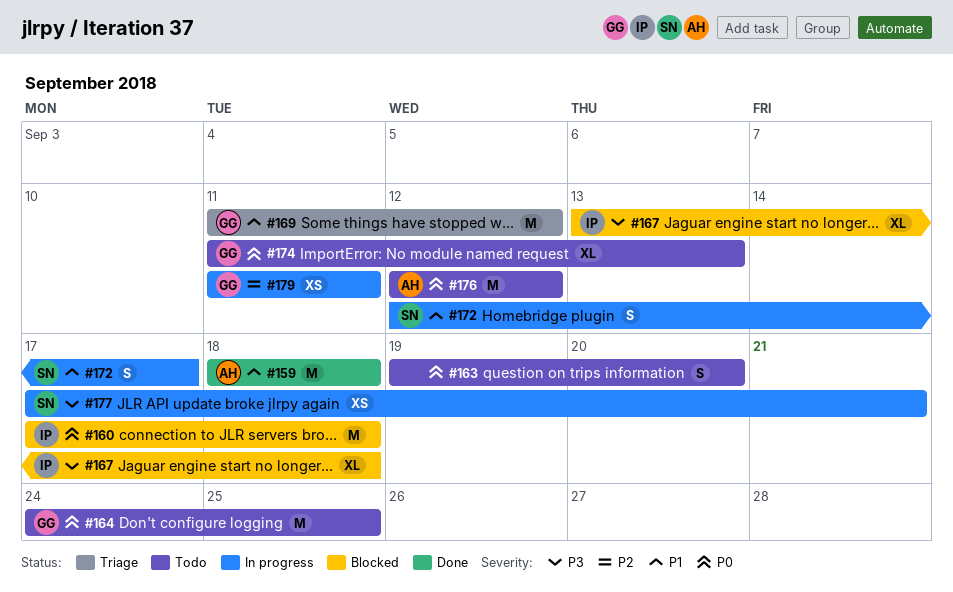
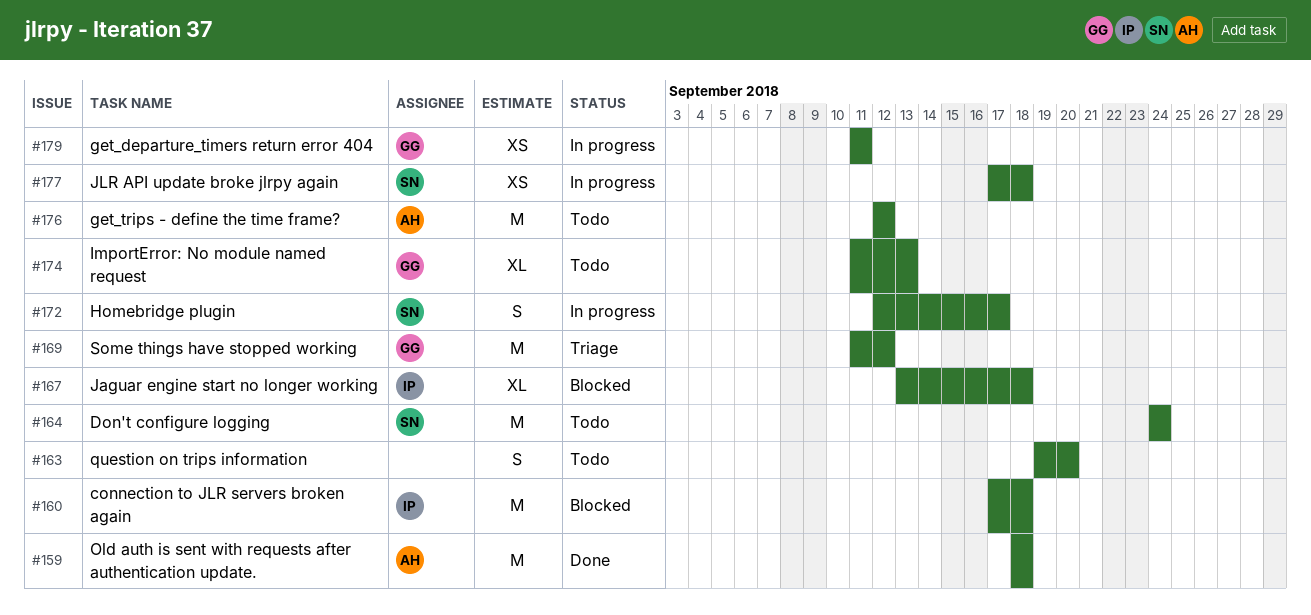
#164, owner: GG -> SN
#164, due: Sep 25 -> Sep 24
#177, due: Sep 21 -> Sep 18

